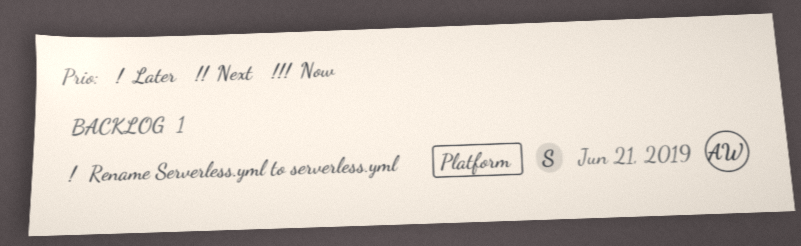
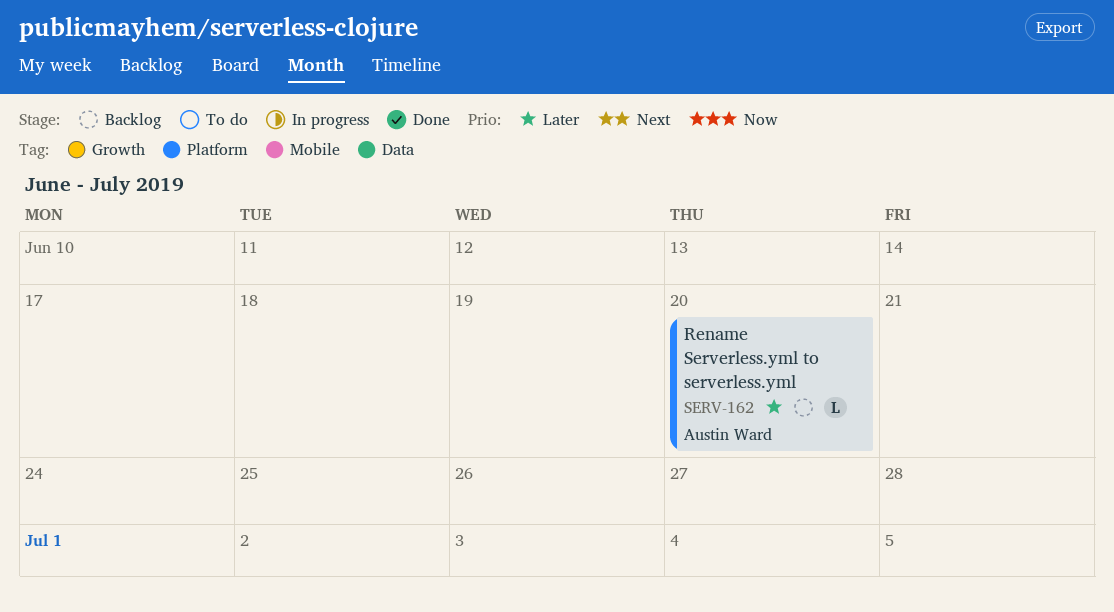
Rename Serverless.yml to serverless.yml, estimate: S -> L
Rename Serverless.yml to serverless.yml, due: Jun 21 -> Jun 20

